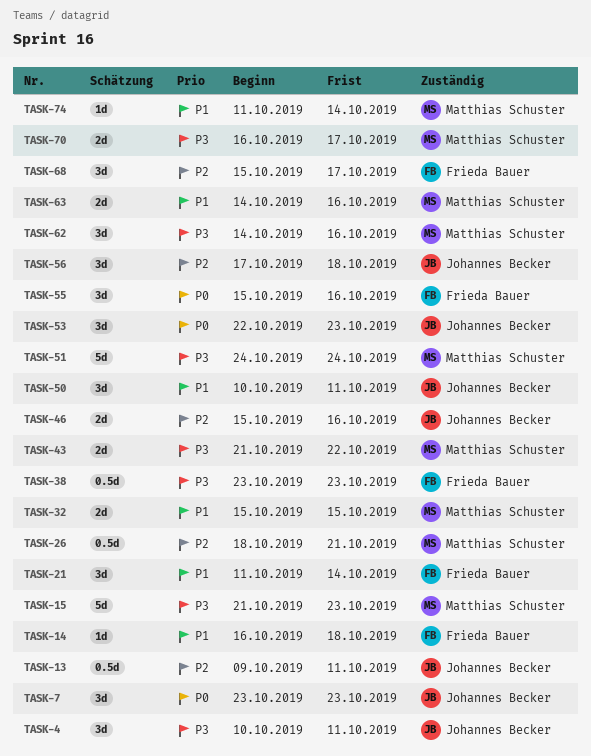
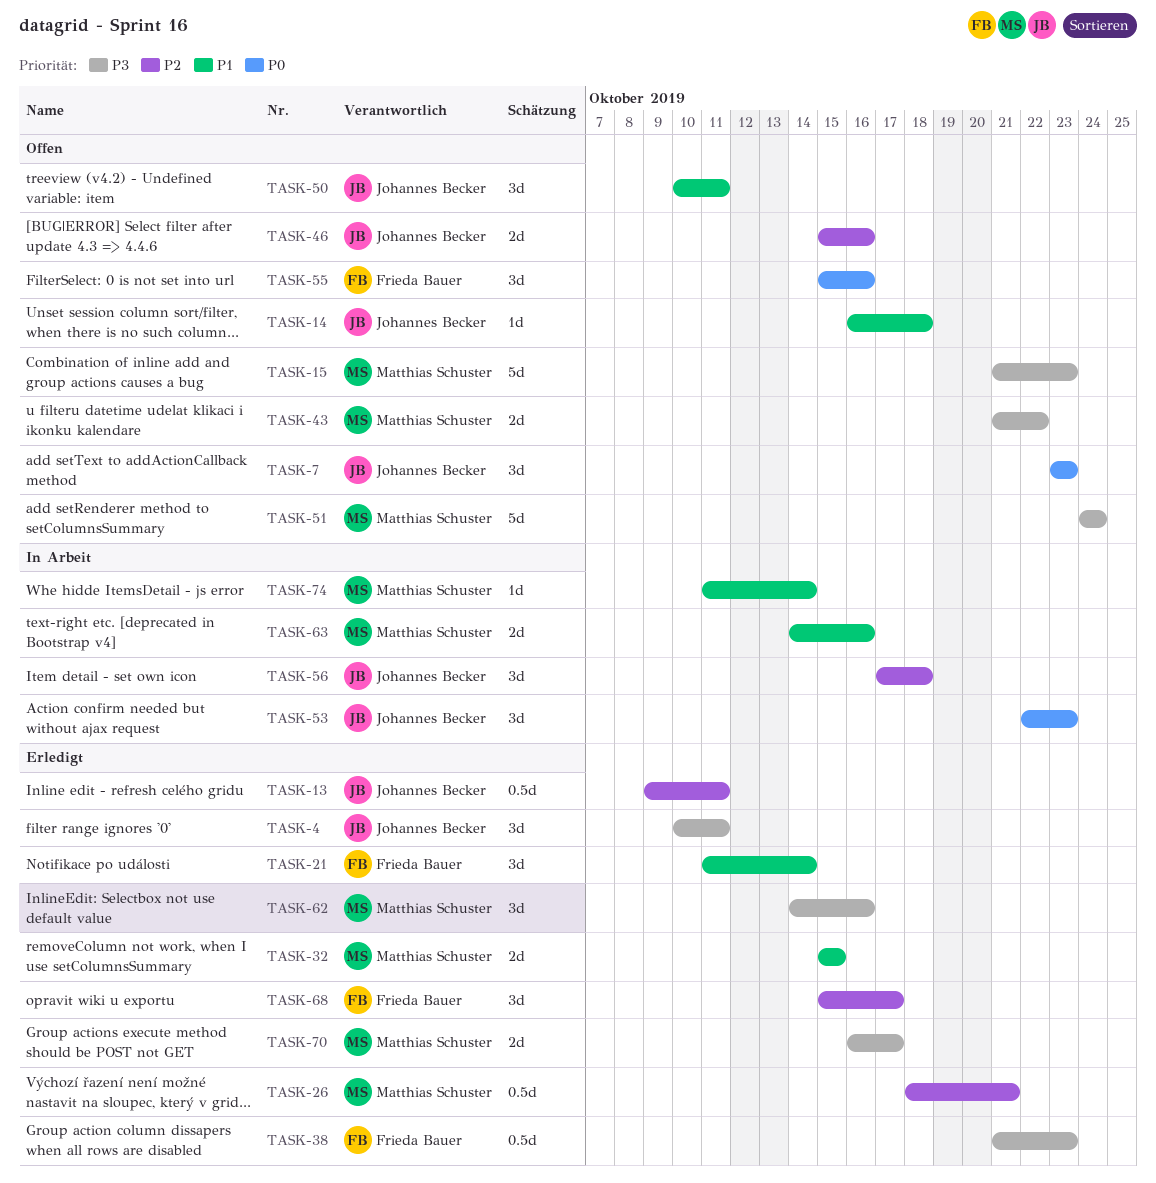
TASK-14, owner: Frieda Bauer -> Johannes Becker
TASK-38, start: Oct 23 -> Oct 21

